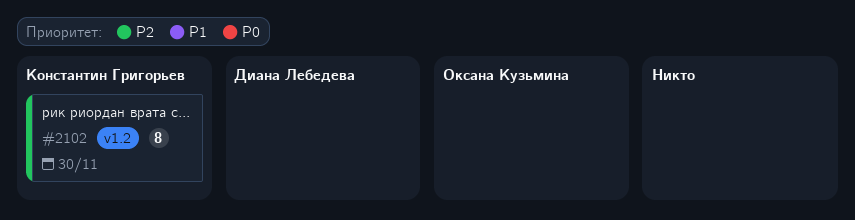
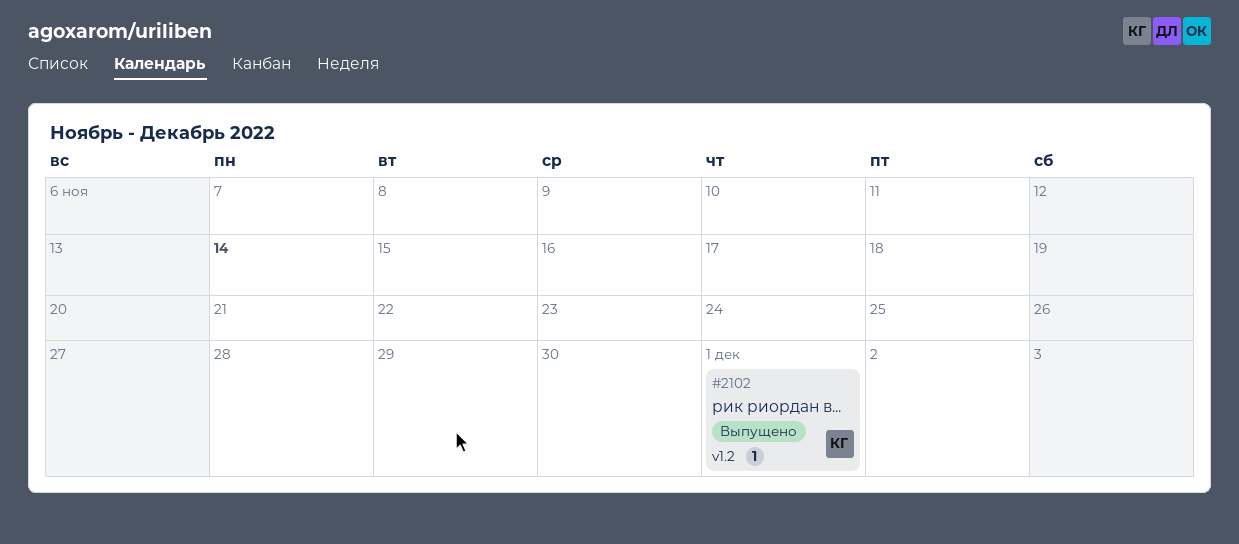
#2102, estimate: 8 -> 1
#2102, due: Nov 30 -> Dec 1

